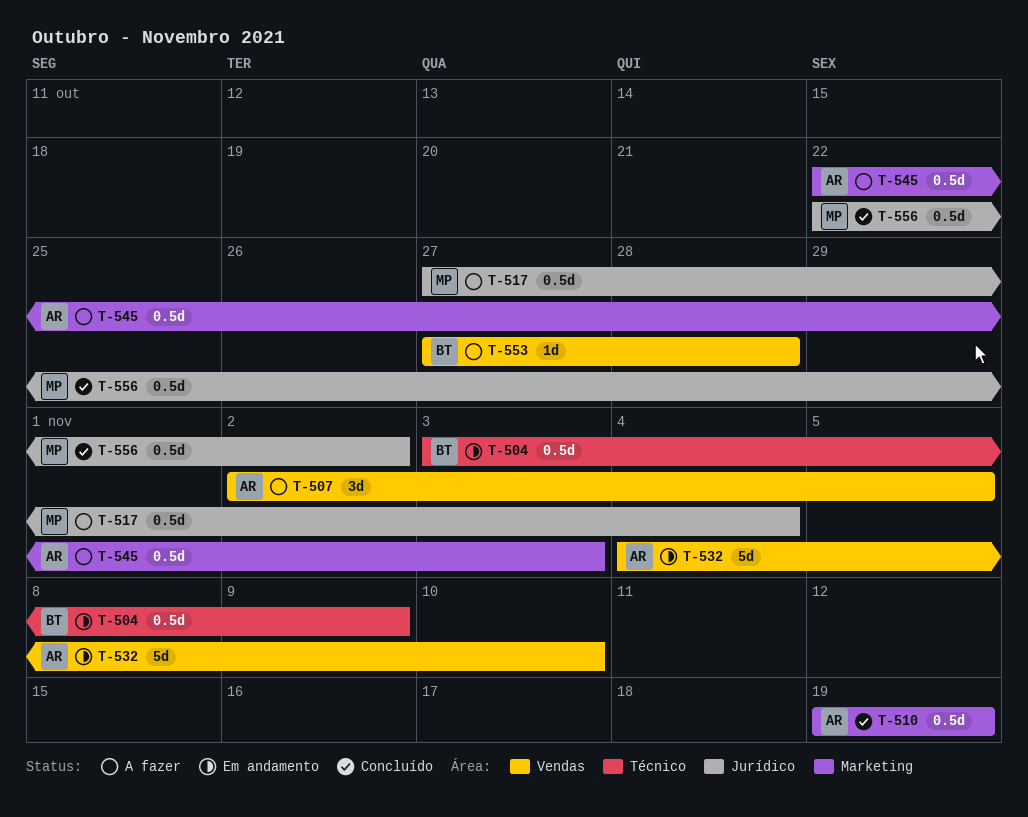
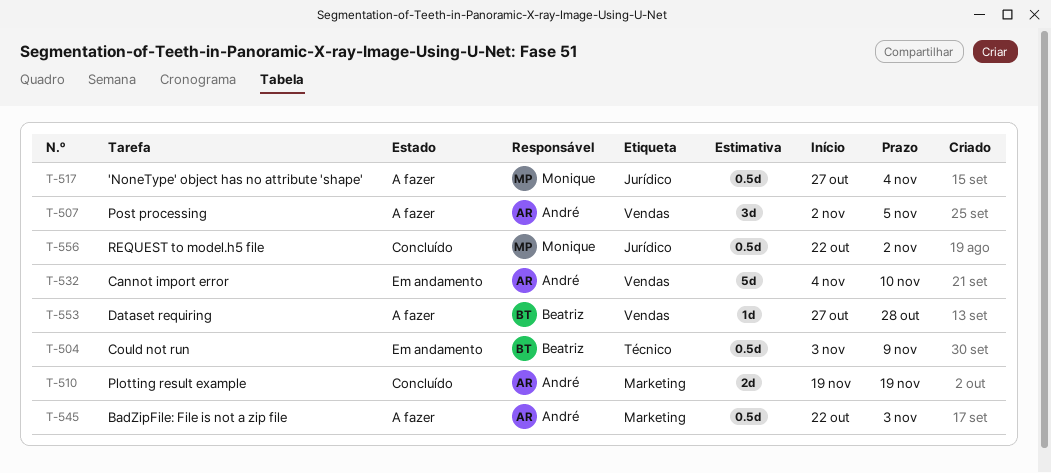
T-510, estimate: 0.5d -> 2d

